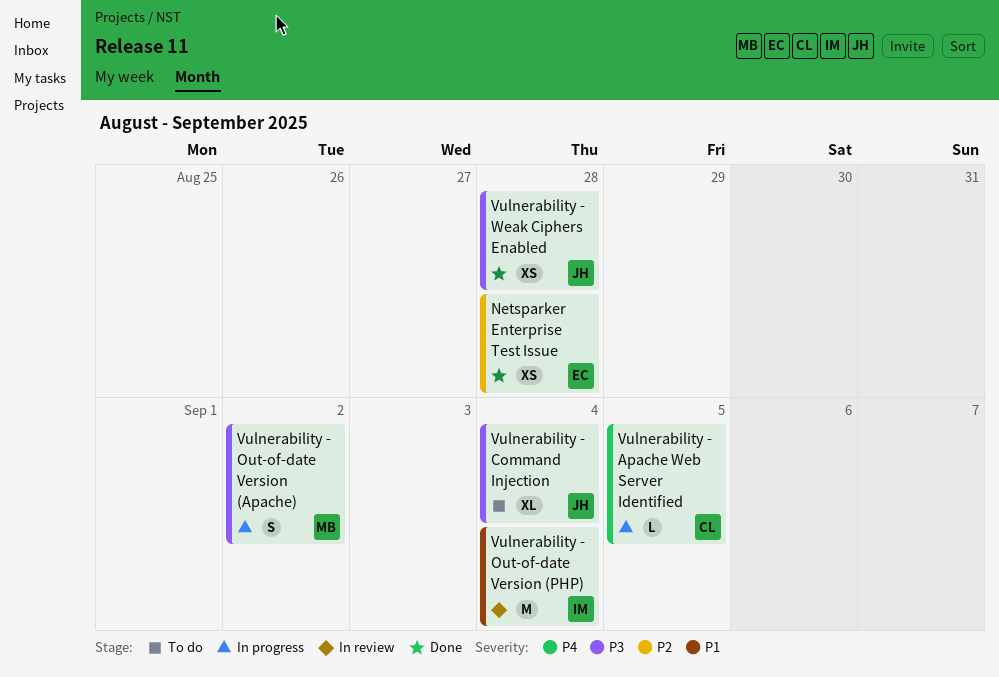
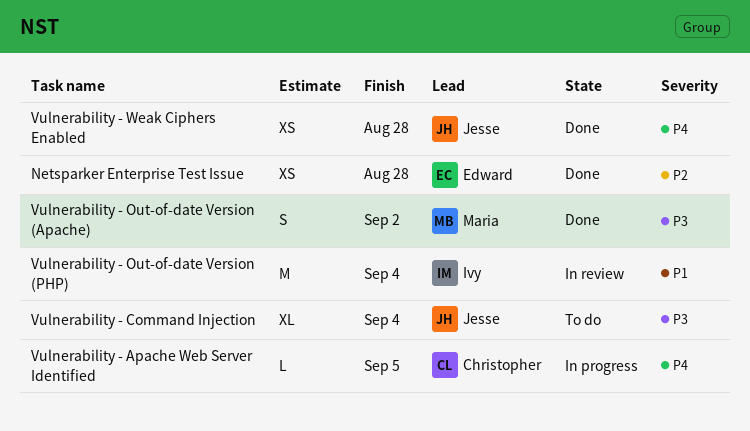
Vulnerability - Out-of-date Version (Apache), status: In progress -> Done
Vulnerability - Weak Ciphers Enabled, priority: P3 -> P4

